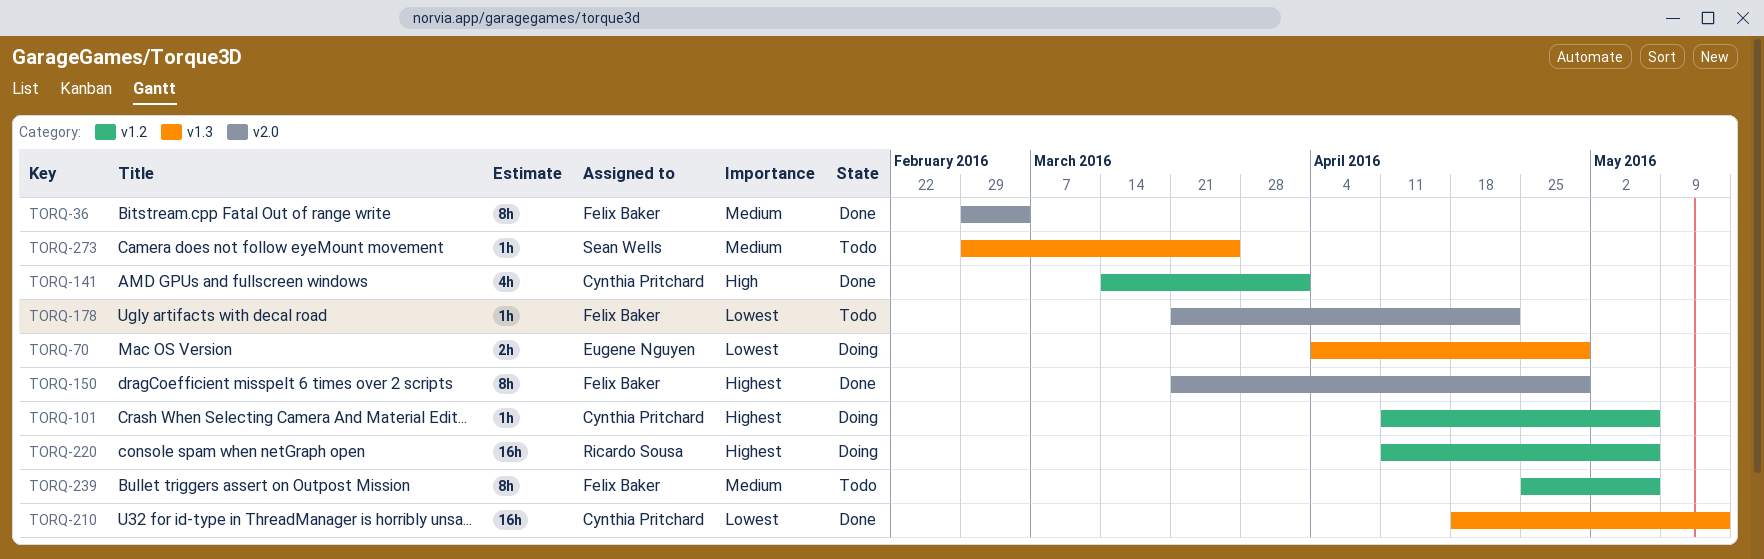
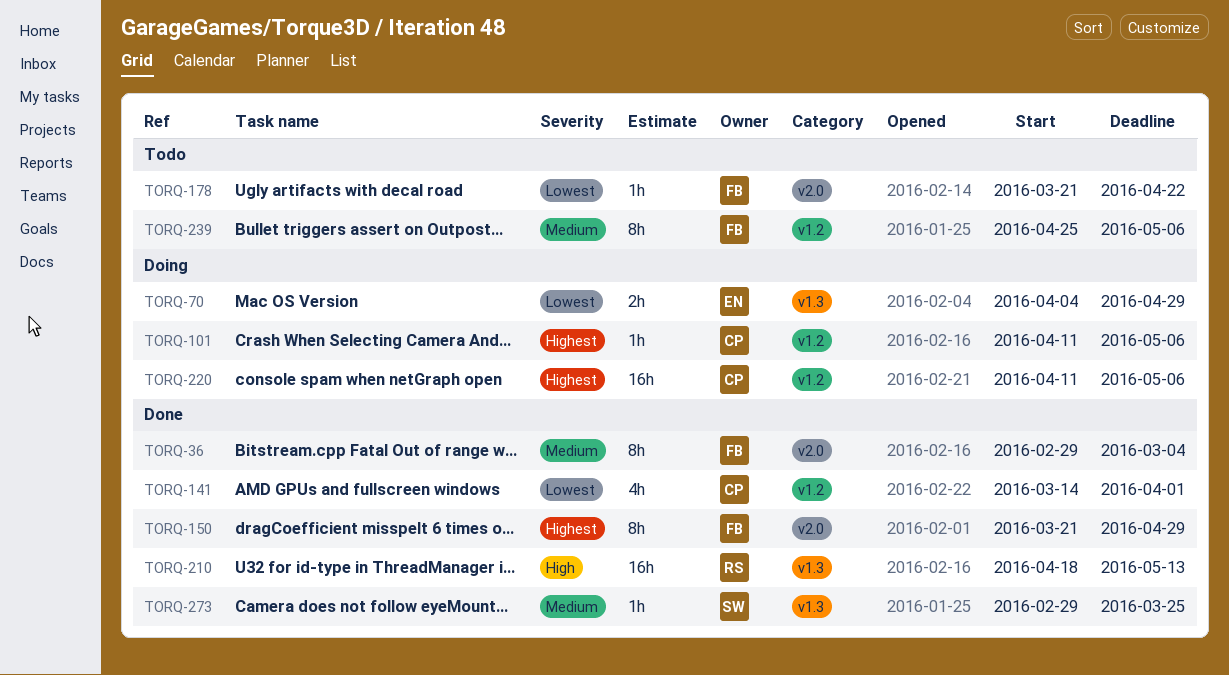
TORQ-141, priority: High -> Lowest
TORQ-210, owner: Cynthia Pritchard -> Ricardo Sousa
TORQ-210, priority: Lowest -> High
TORQ-220, owner: Ricardo Sousa -> Cynthia Pritchard
TORQ-273, status: Todo -> Done

